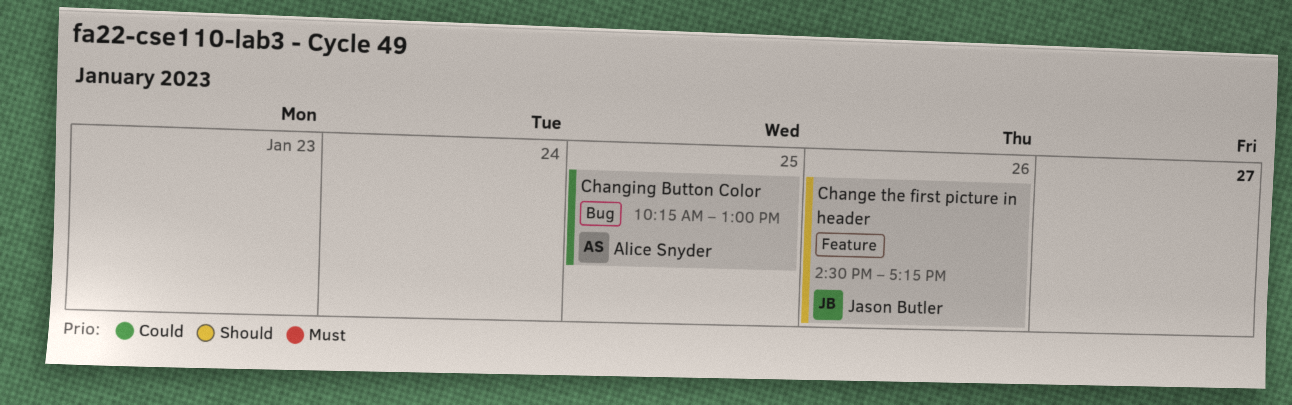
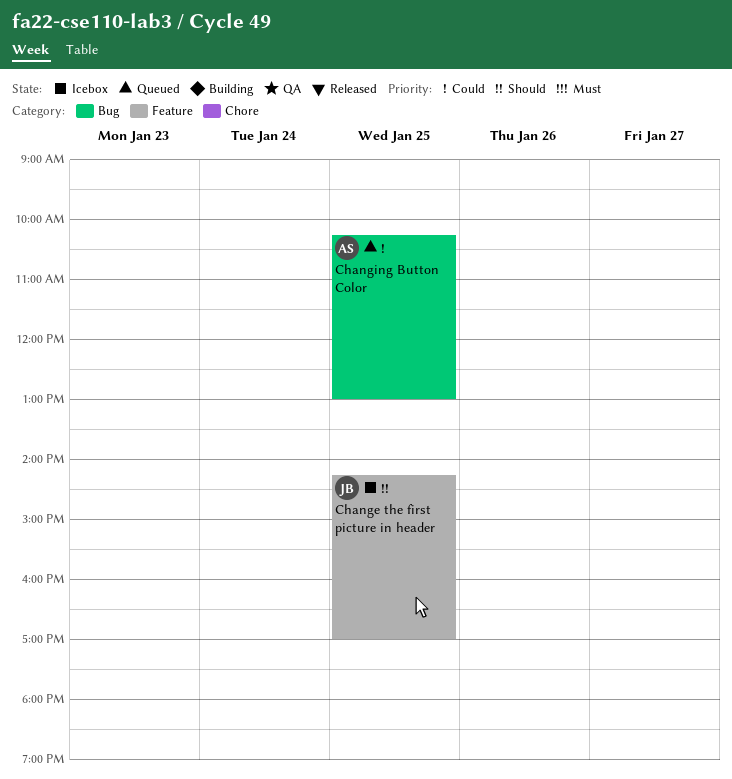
Change the first picture in header, day: Jan 26 -> Jan 25
Change the first picture in header, begins: 14:30 -> 14:15
Change the first picture in header, ends: 17:15 -> 17:00

